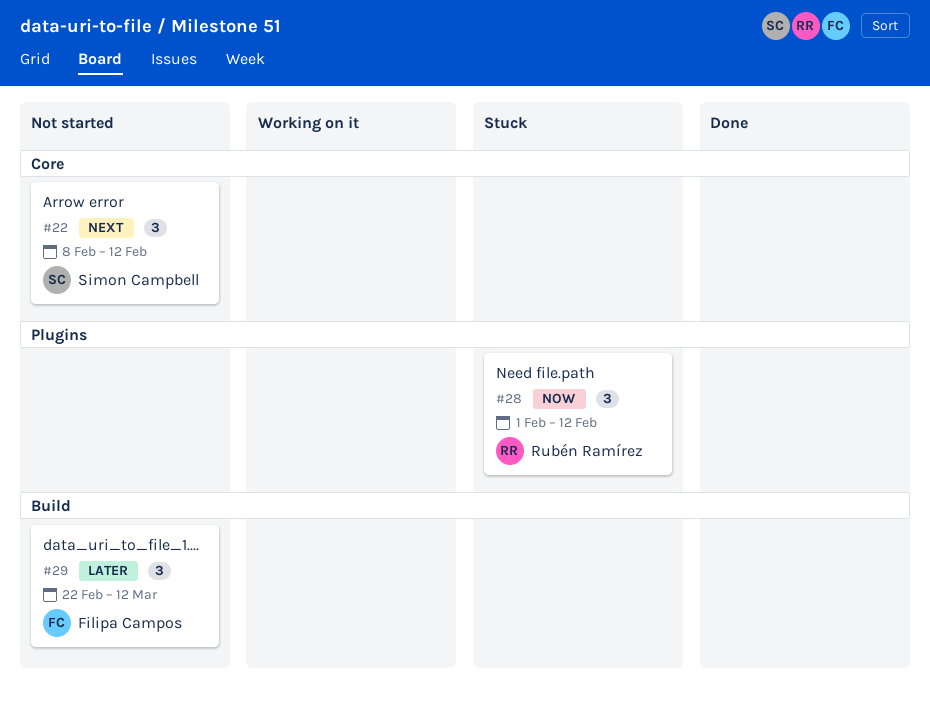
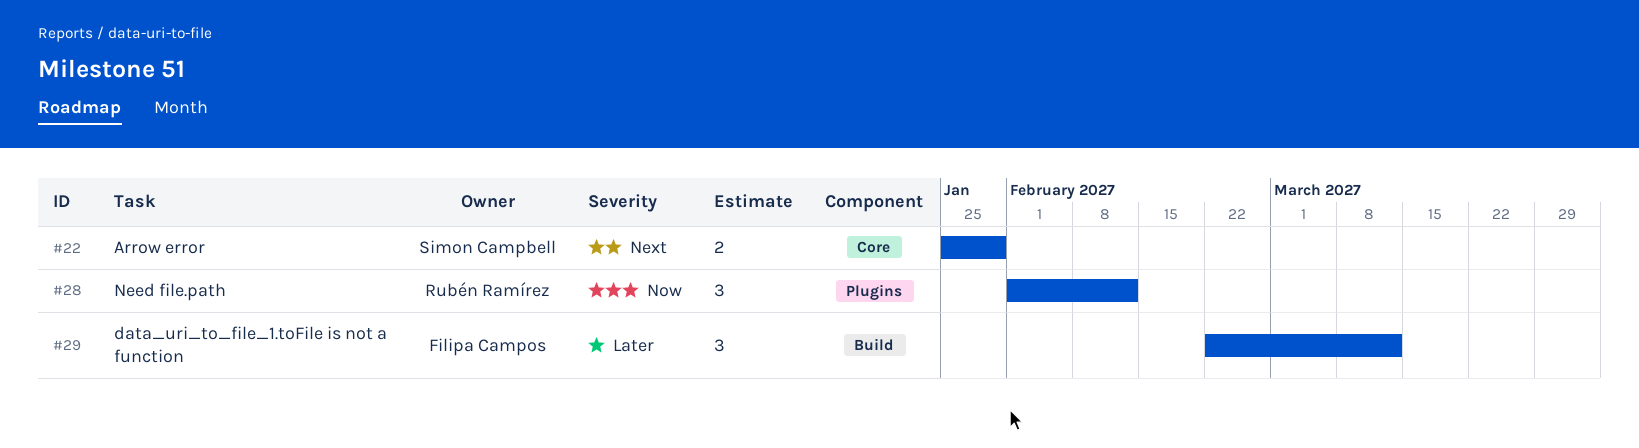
#22, estimate: 3 -> 2
#22, start: Feb 8 -> Jan 25
#22, due: Feb 12 -> Jan 29

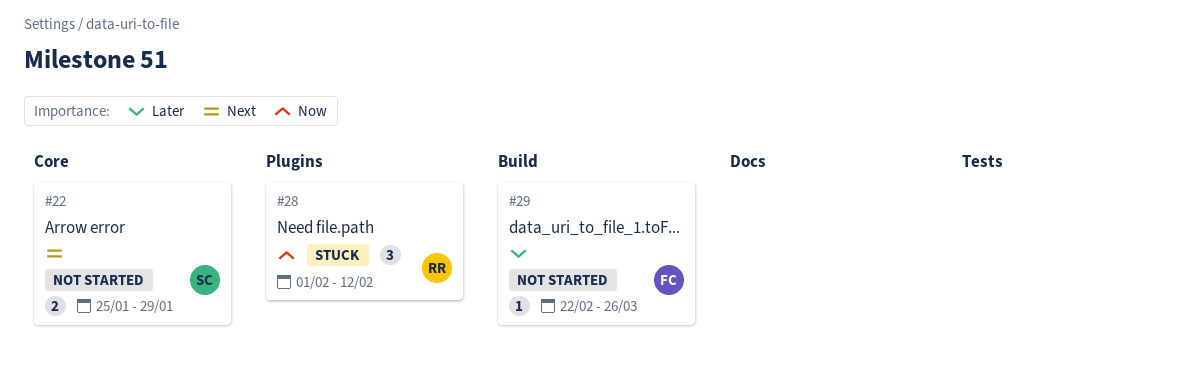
#29, estimate: 3 -> 1
#29, due: Mar 12 -> Mar 26

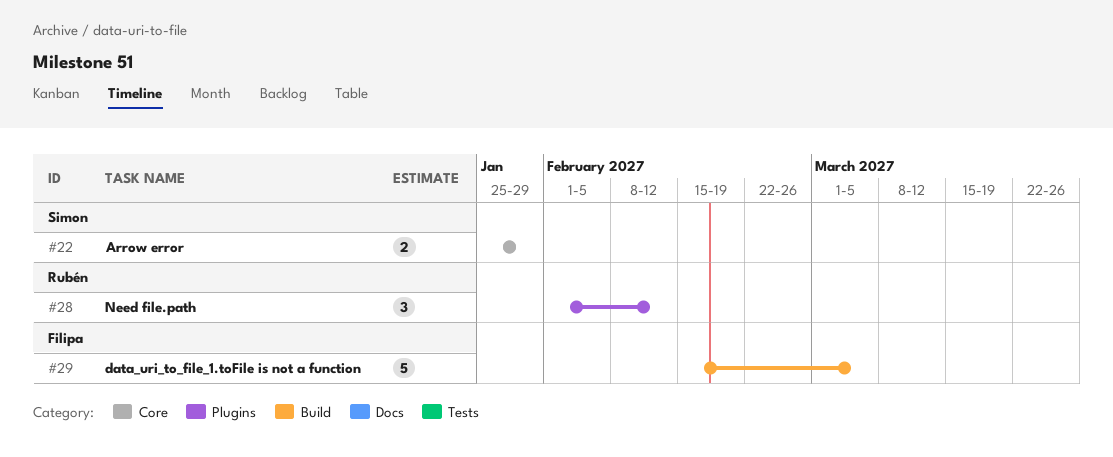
#29, estimate: 1 -> 5
#29, start: Feb 22 -> Feb 15
#29, due: Mar 26 -> Mar 5

